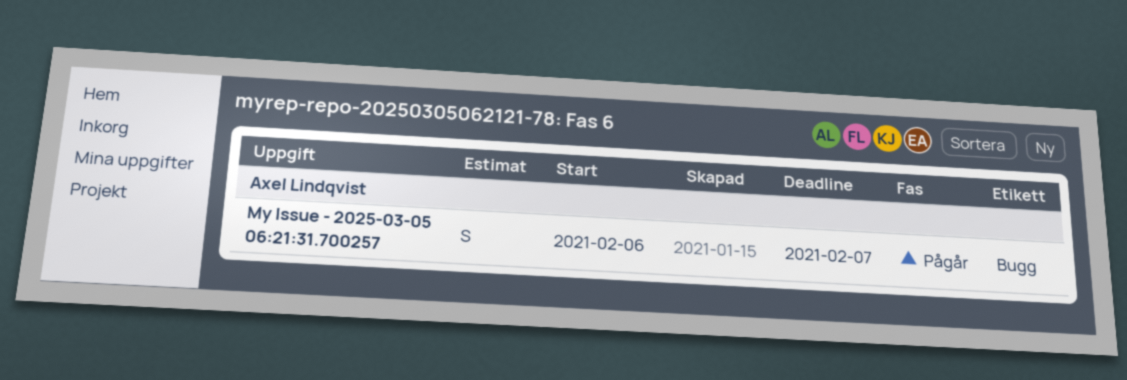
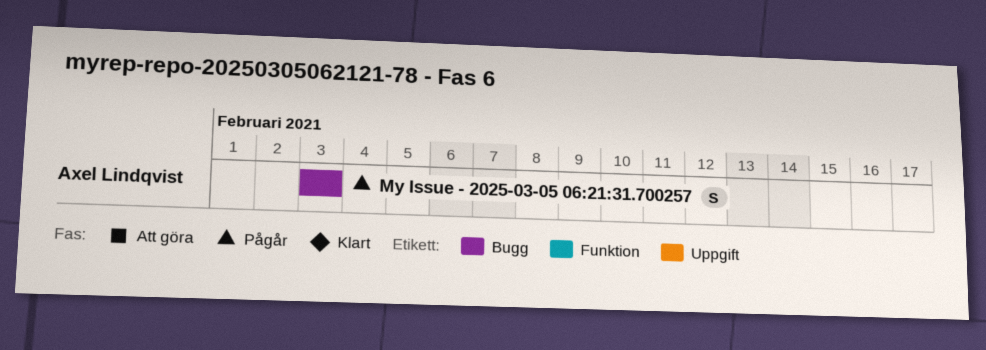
My Issue - 2025-03-05 06:21:31.700257, start: Feb 6 -> Feb 3
My Issue - 2025-03-05 06:21:31.700257, due: Feb 7 -> Feb 3

